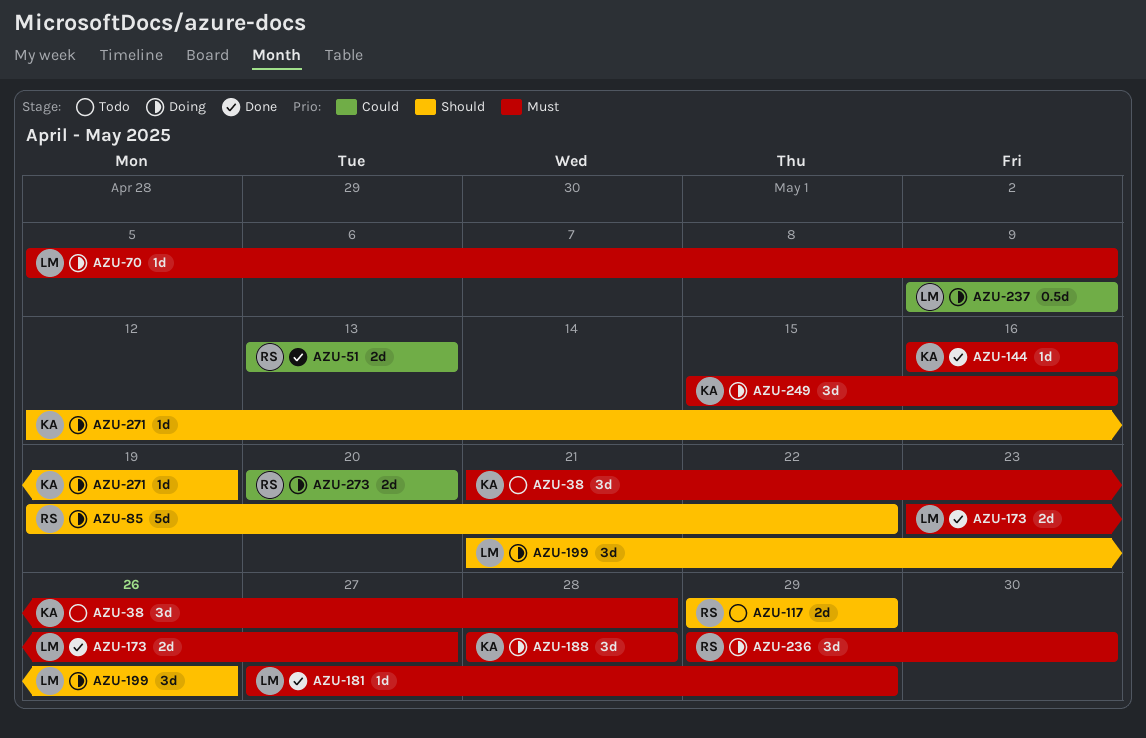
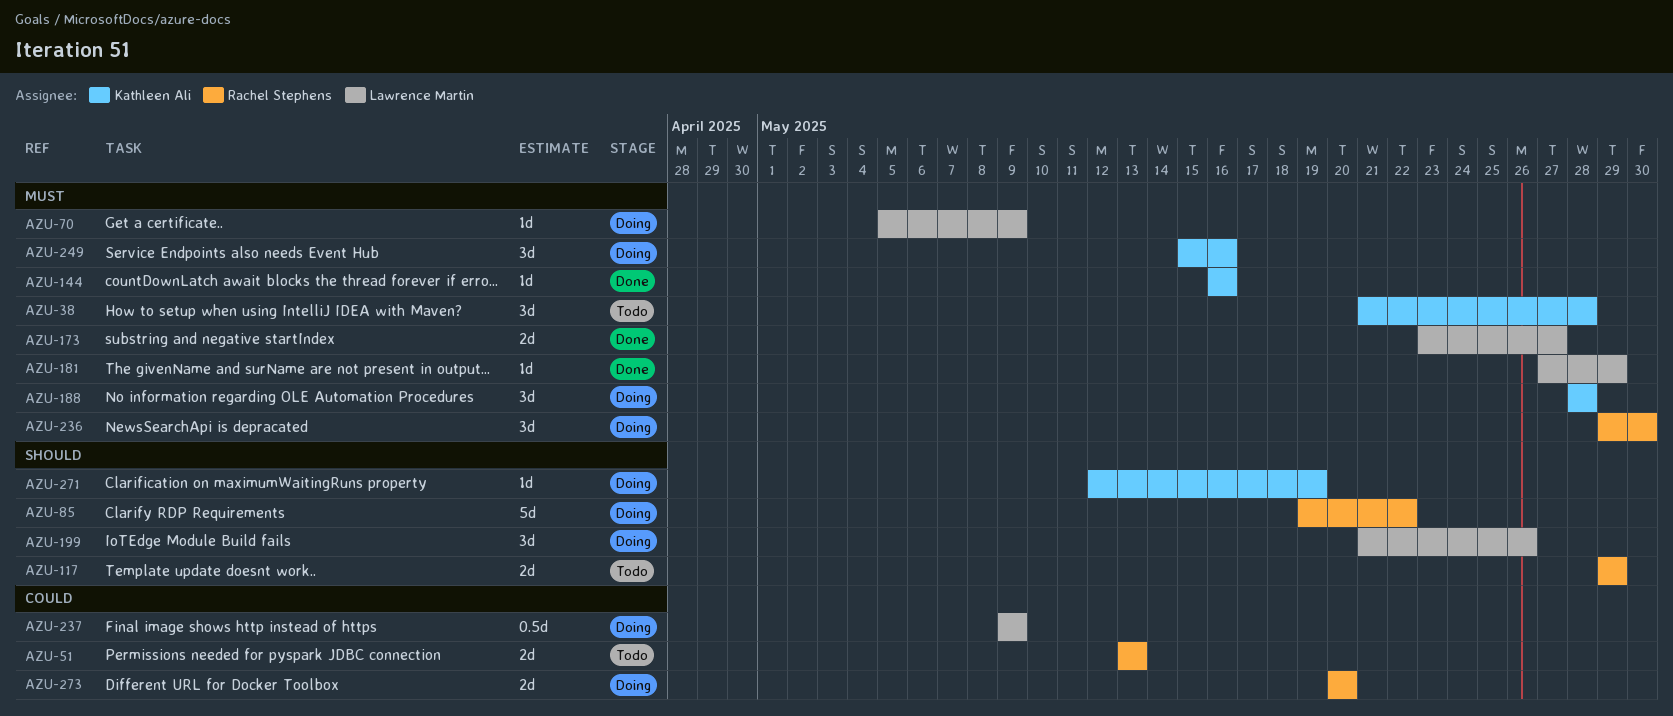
AZU-51, status: Done -> Todo

